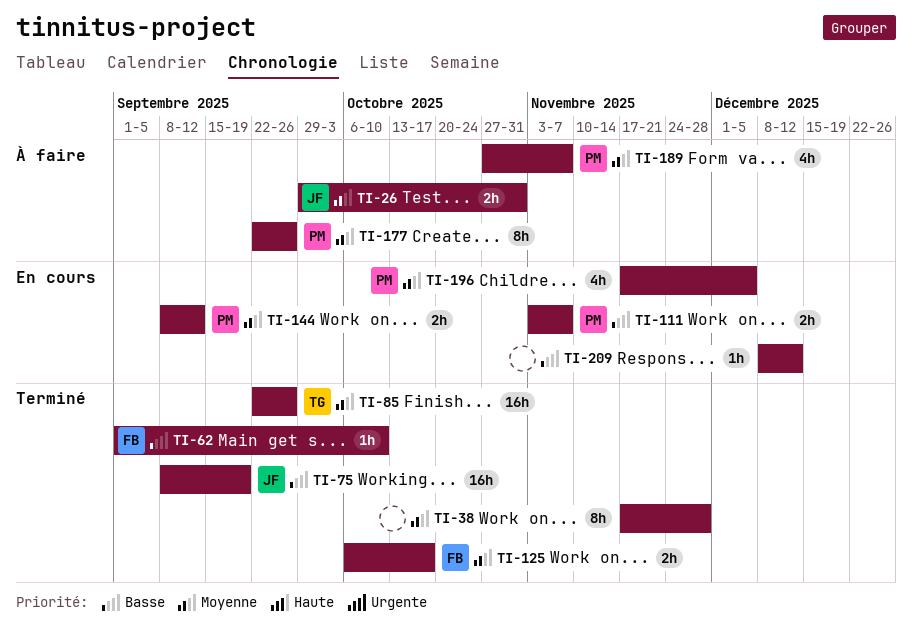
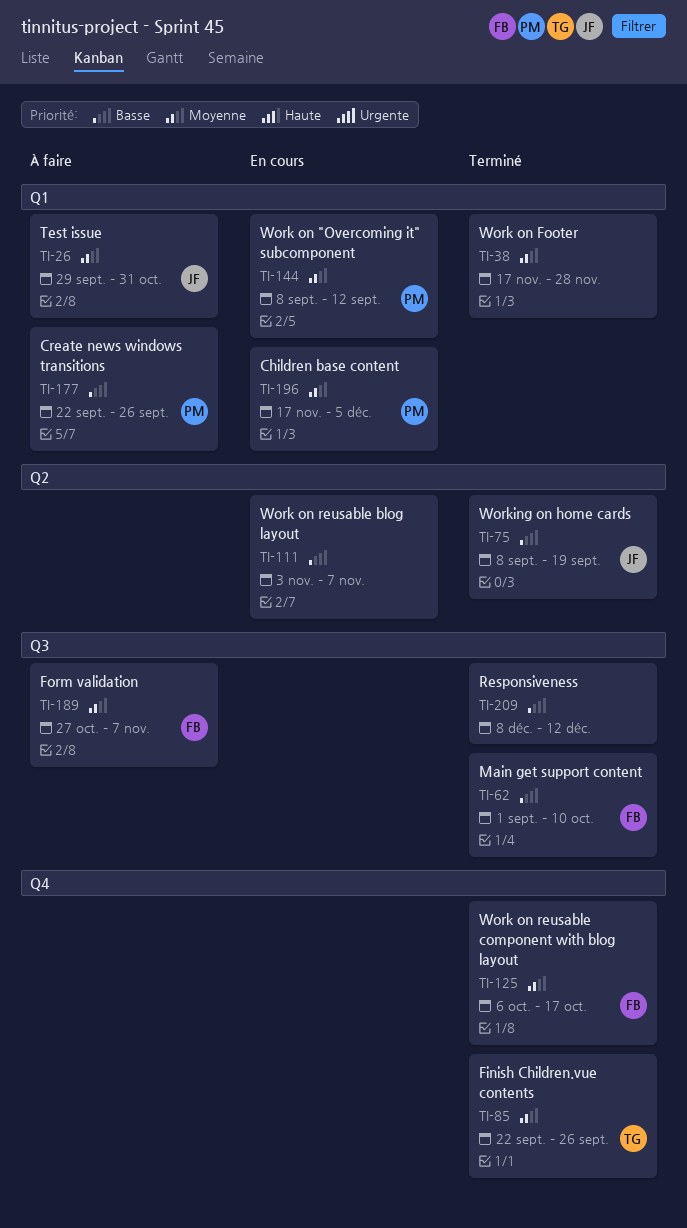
TI-111, owner: PM -> none
TI-177, priority: Moyenne -> Basse
TI-189, owner: PM -> FB
TI-209, status: En cours -> Terminé

